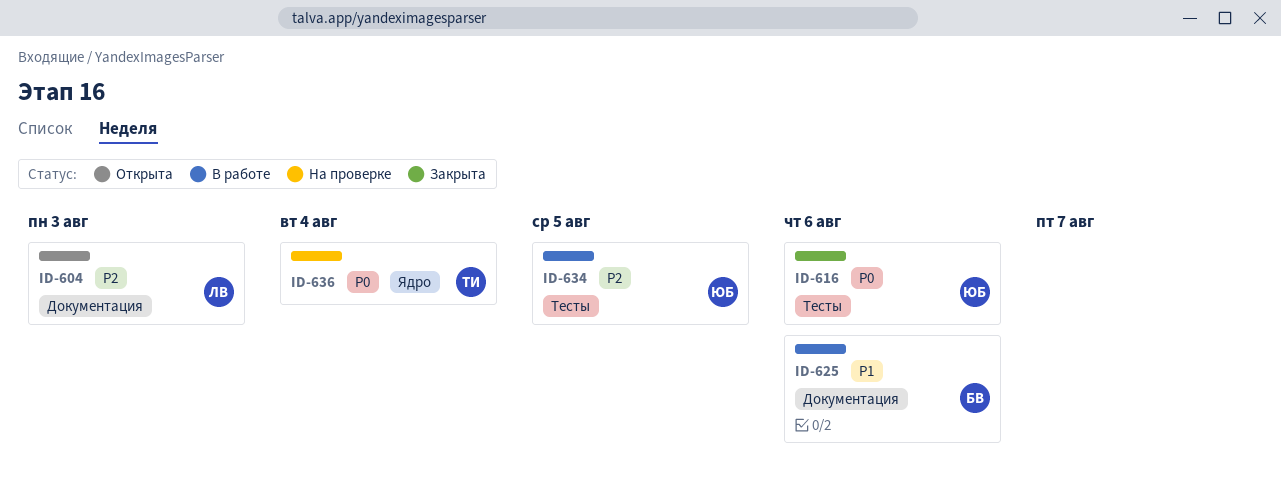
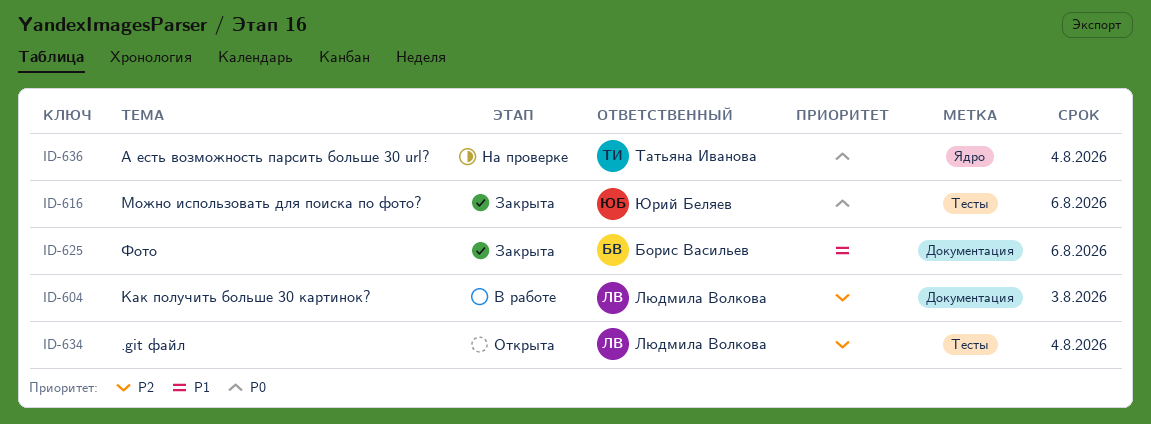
ID-604, status: Открыта -> В работе
ID-625, status: В работе -> Закрыта
ID-634, status: В работе -> Открыта
ID-634, owner: Юрий Беляев -> Людмила Волкова
ID-634, due: Aug 5 -> Aug 4

